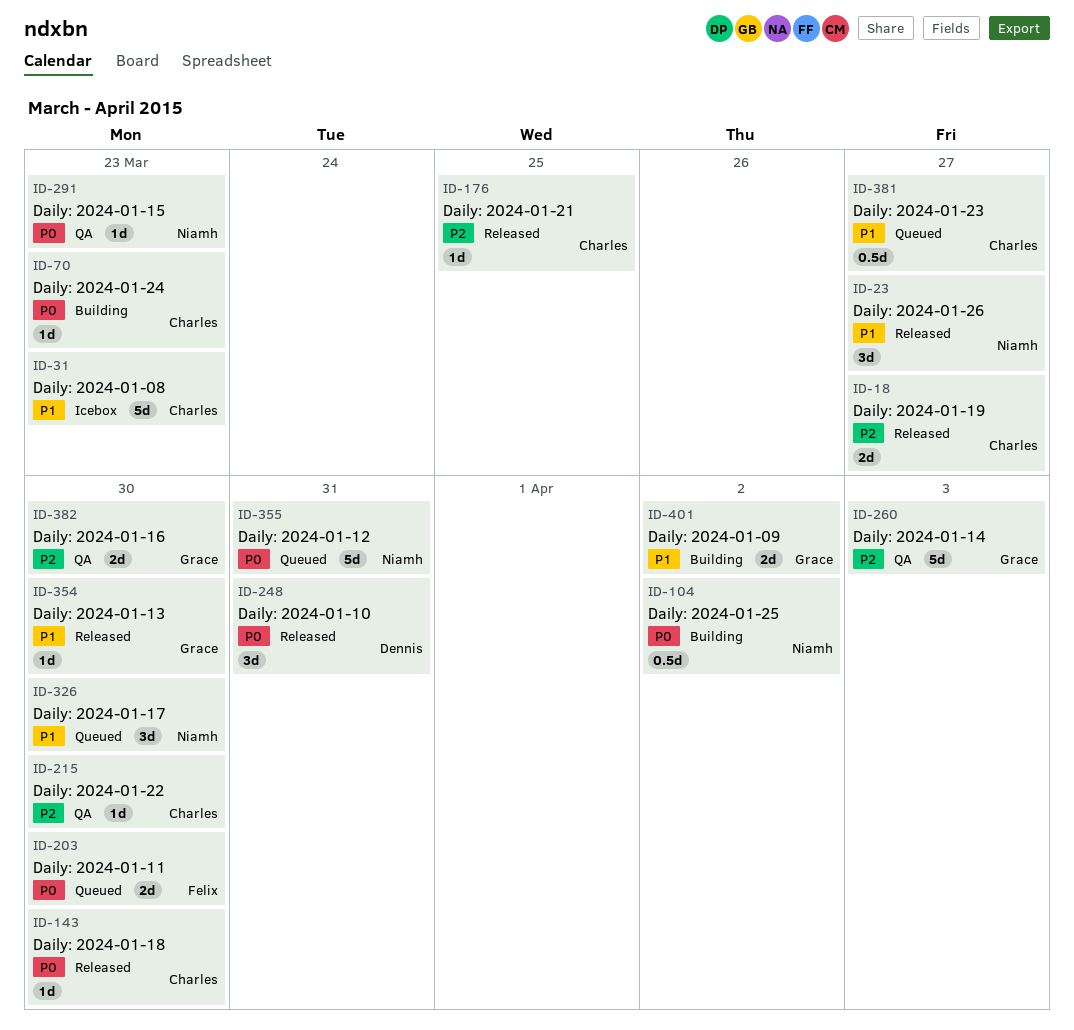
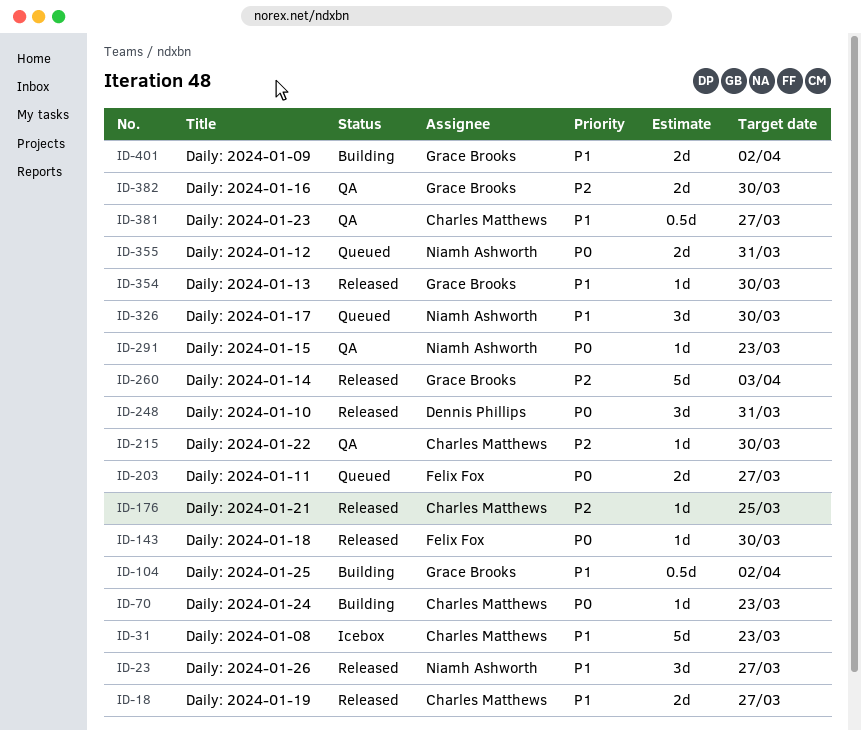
ID-18, priority: P2 -> P1
ID-104, owner: Niamh Ashworth -> Grace Brooks
ID-104, priority: P0 -> P1
ID-143, owner: Charles Matthews -> Felix Fox
ID-203, due: Mar 30 -> Mar 27
ID-260, status: QA -> Released
ID-355, estimate: 5d -> 2d
ID-381, status: Queued -> QA

